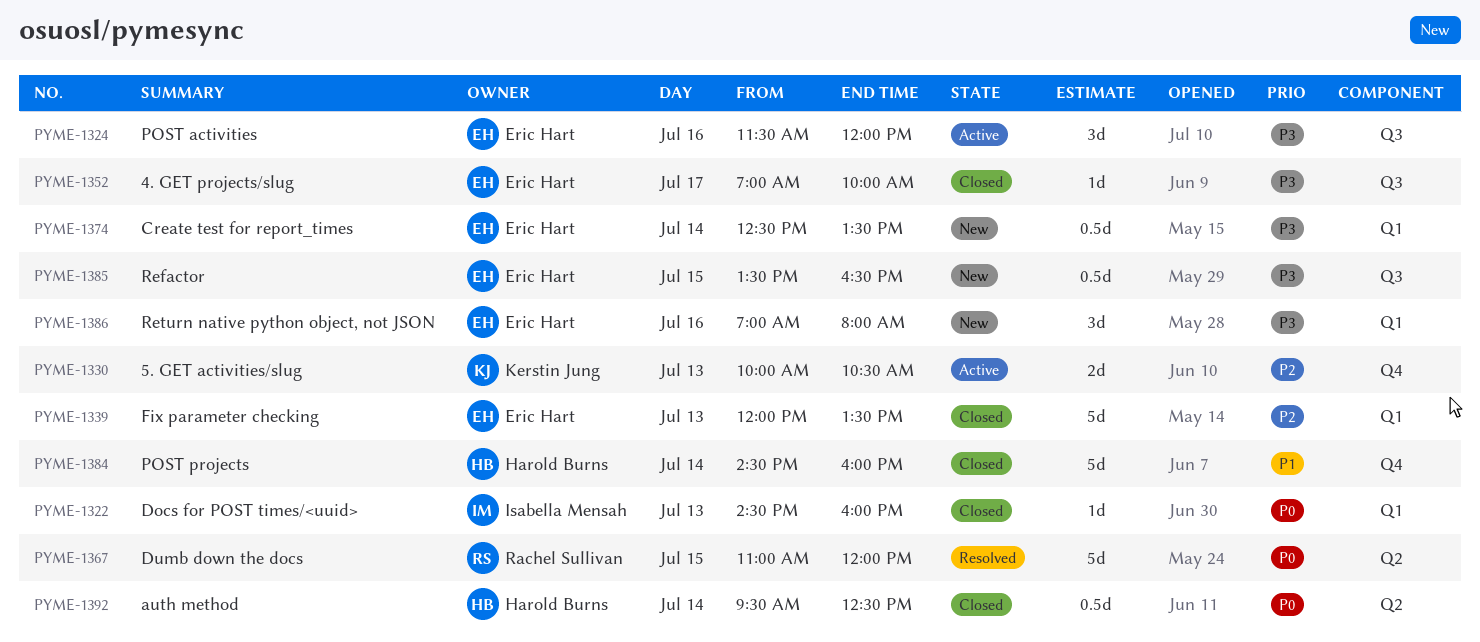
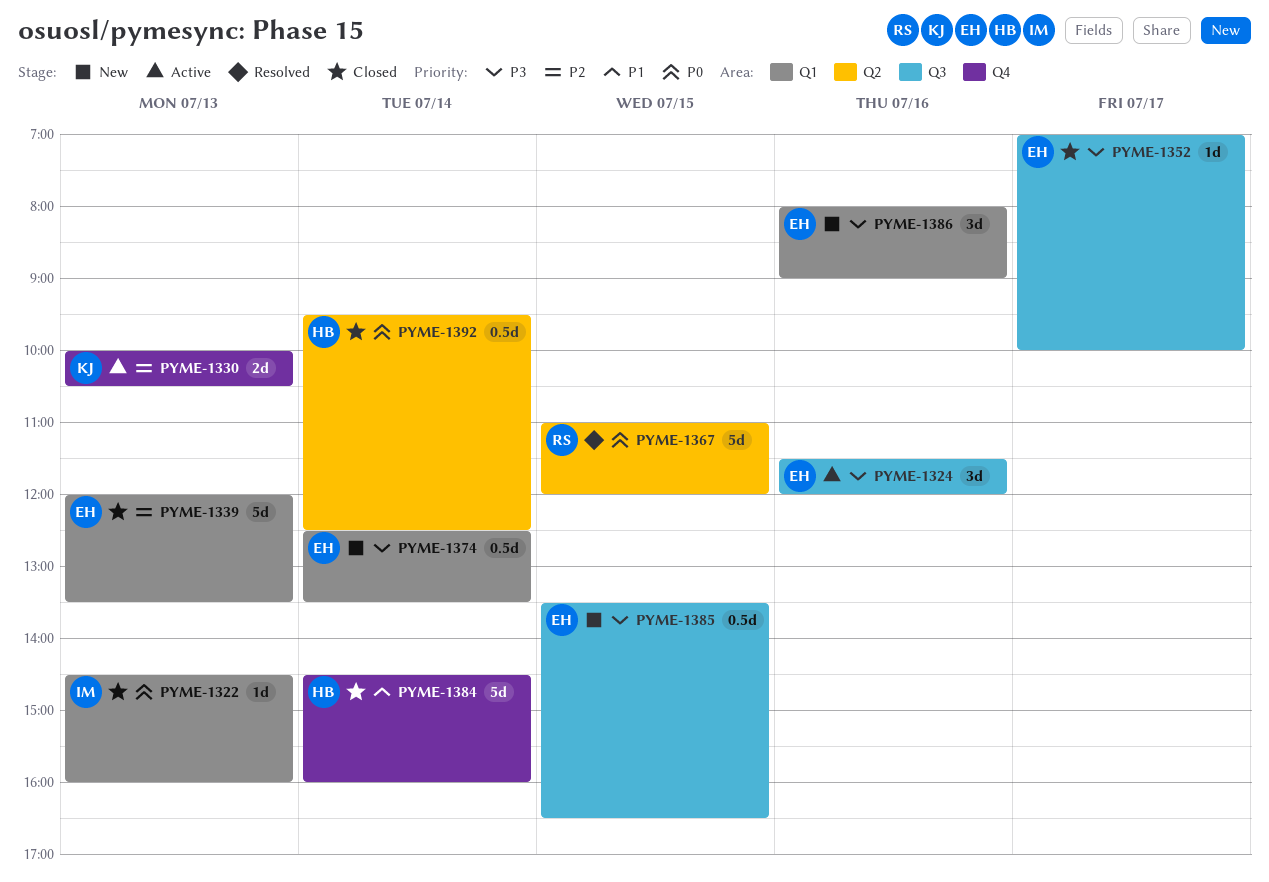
PYME-1386, begins: 07:00 -> 08:00
PYME-1386, ends: 08:00 -> 09:00

